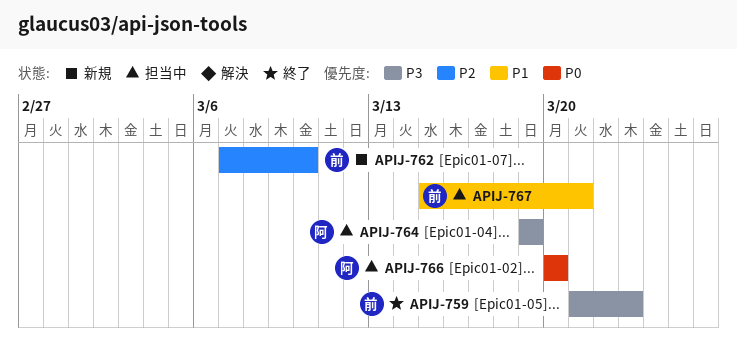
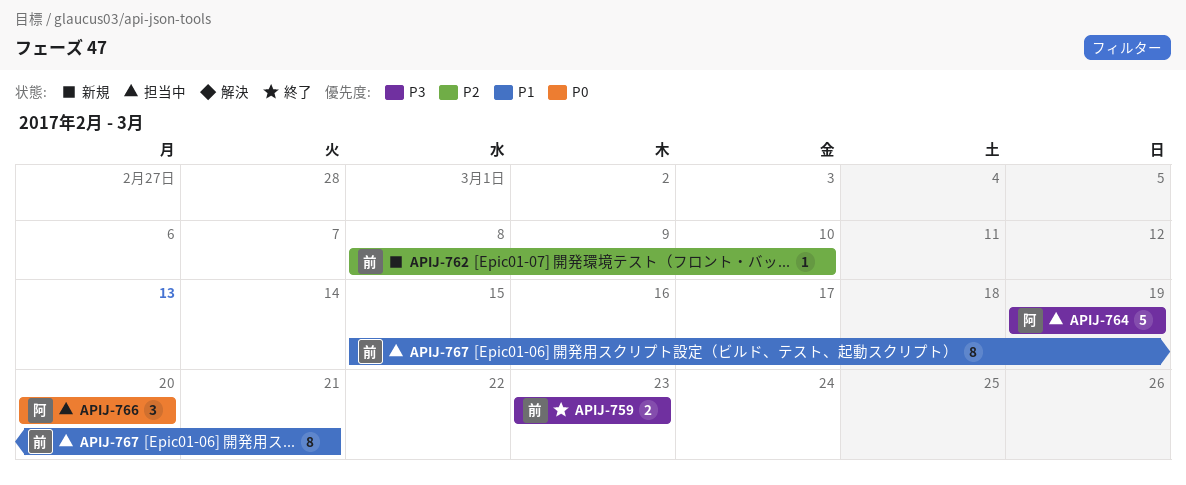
APIJ-759, start: Mar 21 -> Mar 23
APIJ-762, start: Mar 7 -> Mar 8

